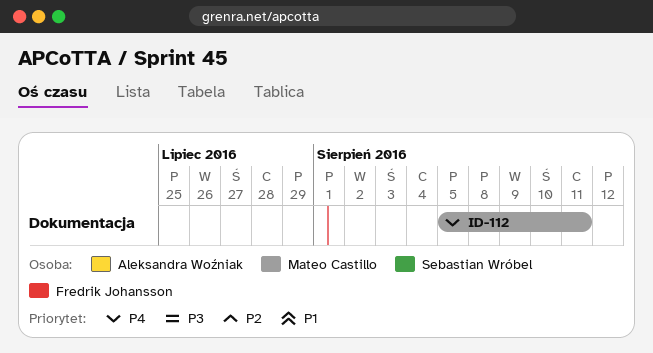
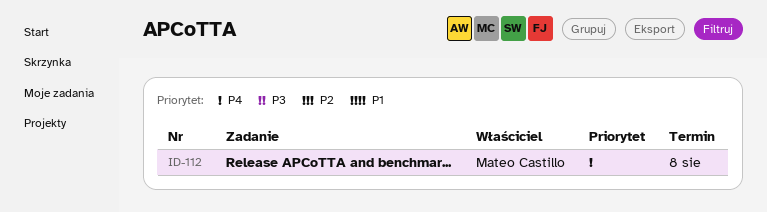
ID-112, due: Aug 11 -> Aug 8

